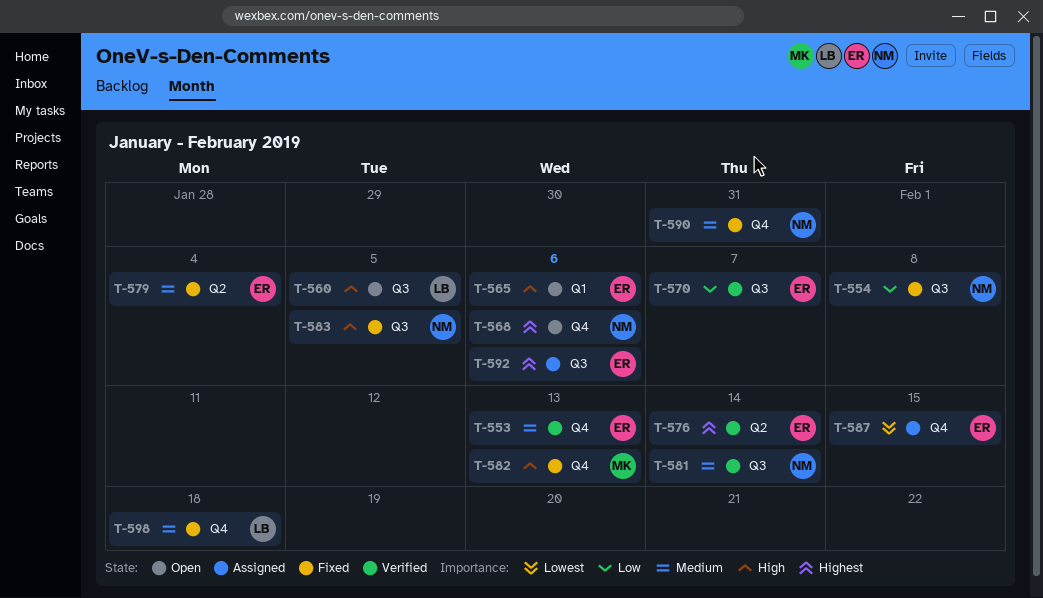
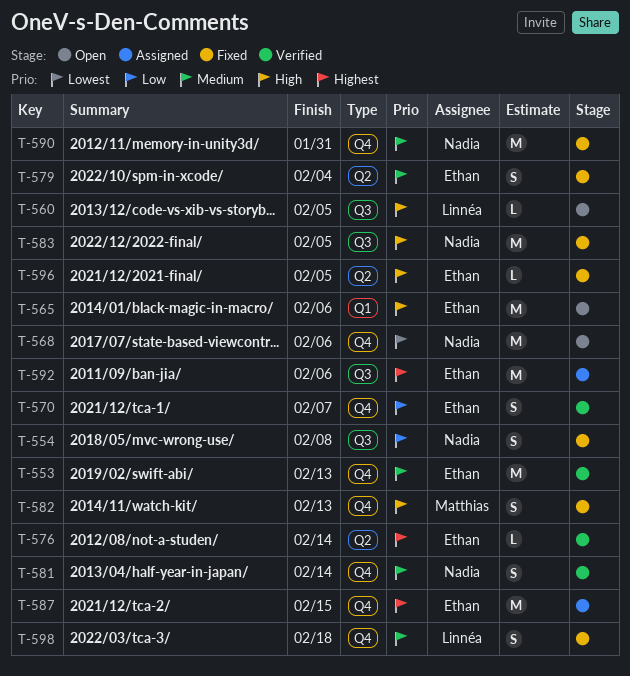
T-568, priority: Highest -> Lowest
T-570, label: Q3 -> Q4
T-581, label: Q3 -> Q4
T-587, priority: Lowest -> Highest
T-596: none -> present

